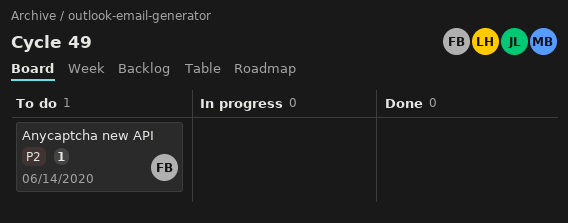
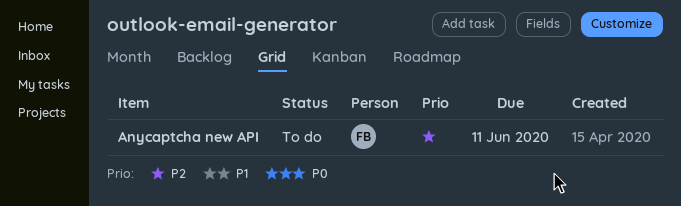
Anycaptcha new API, due: Jun 14 -> Jun 11

